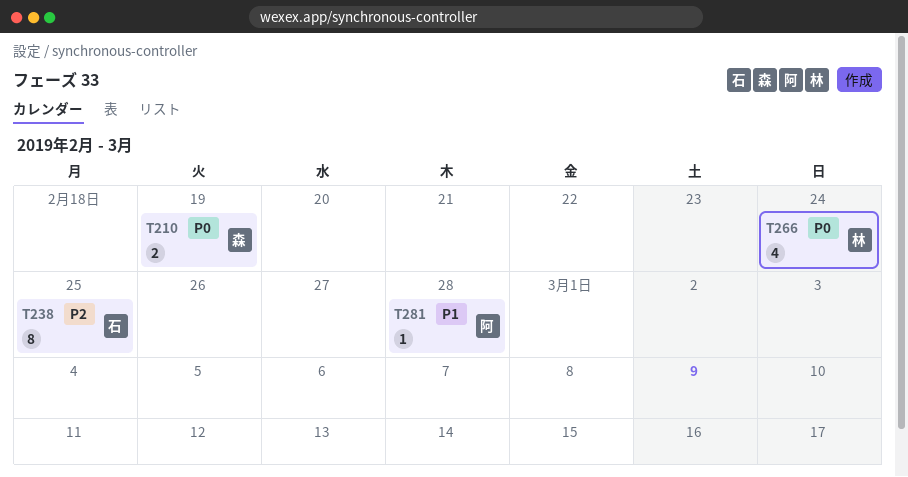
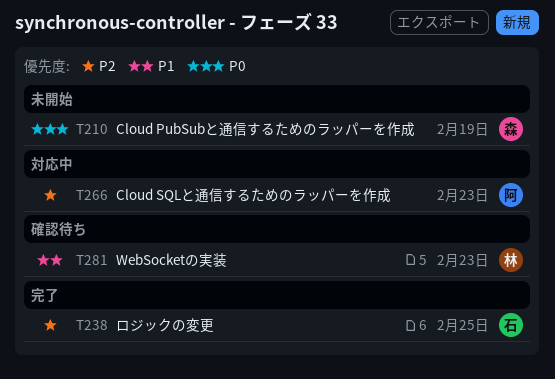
T266, owner: 林 -> 阿
T266, priority: P0 -> P2
T266, due: Feb 24 -> Feb 23
T281, owner: 阿 -> 林
T281, due: Feb 28 -> Feb 23

